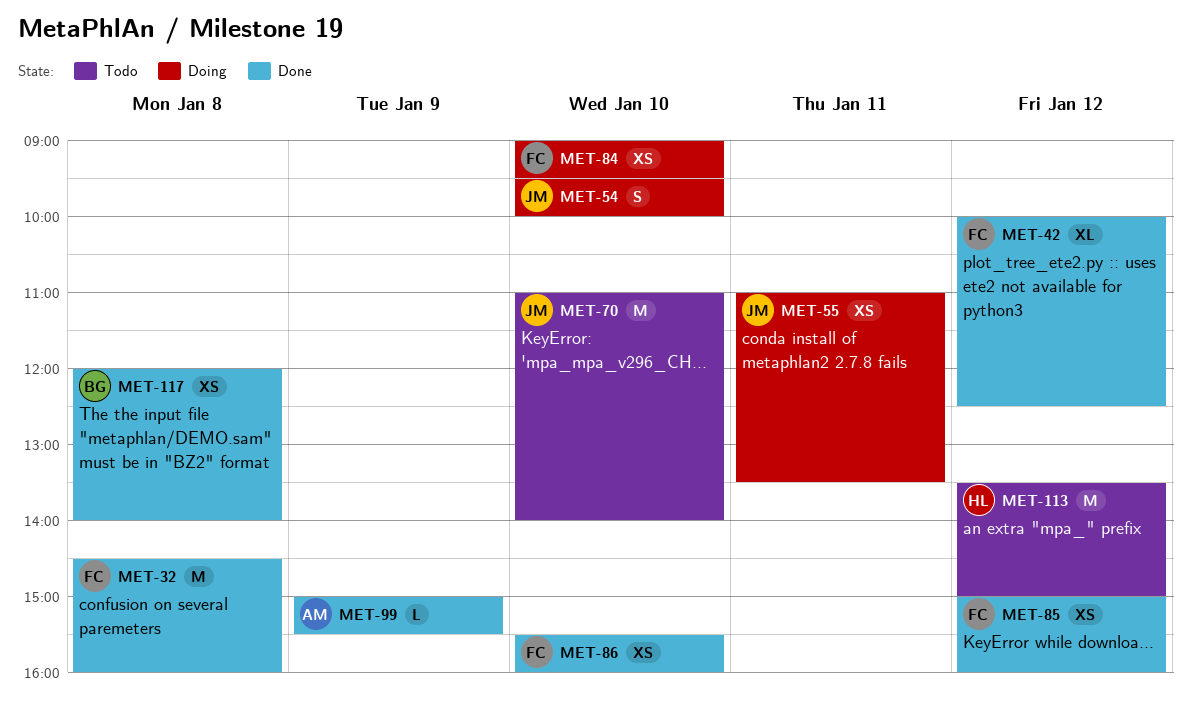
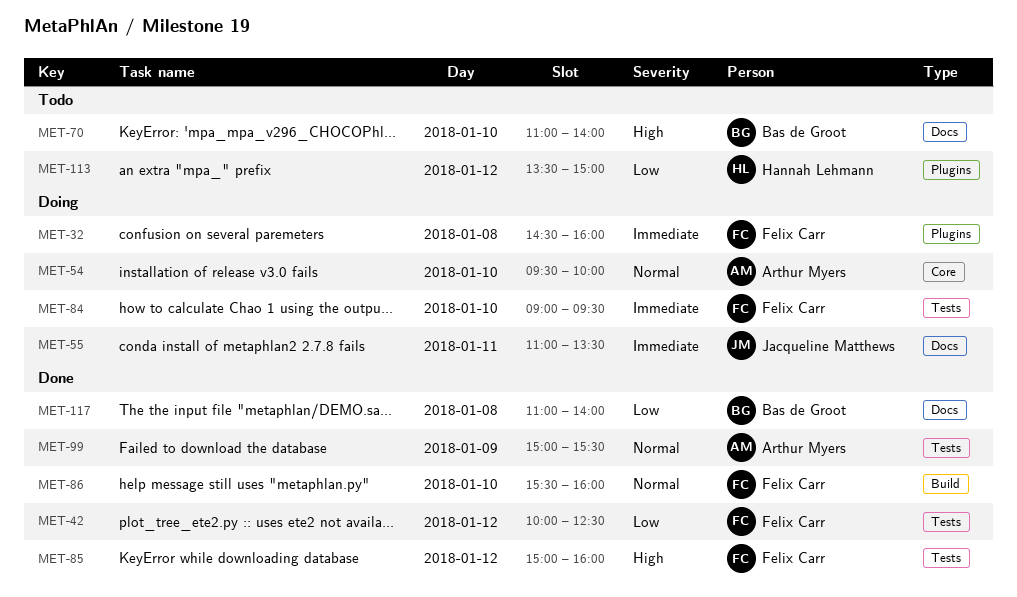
MET-32, status: Done -> Doing
MET-54, owner: Jacqueline Matthews -> Arthur Myers
MET-70, owner: Jacqueline Matthews -> Bas de Groot
MET-117, begins: 12:00 -> 11:00

